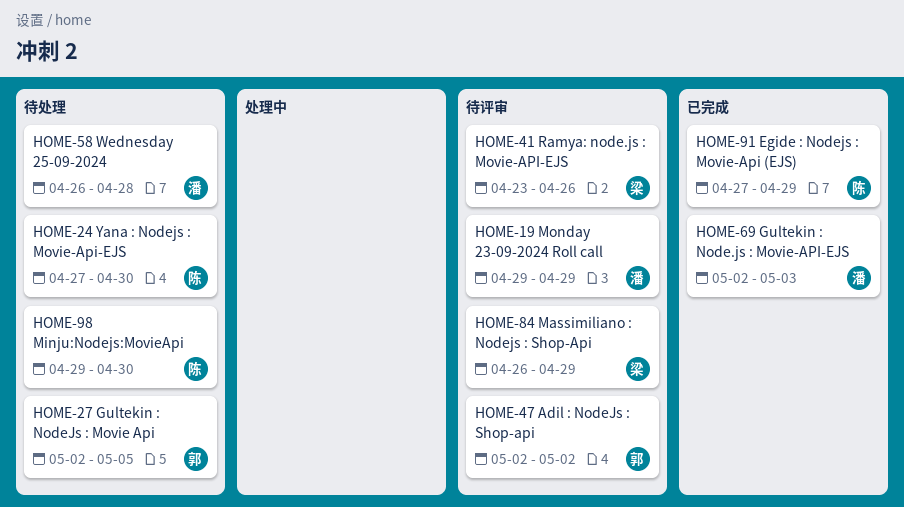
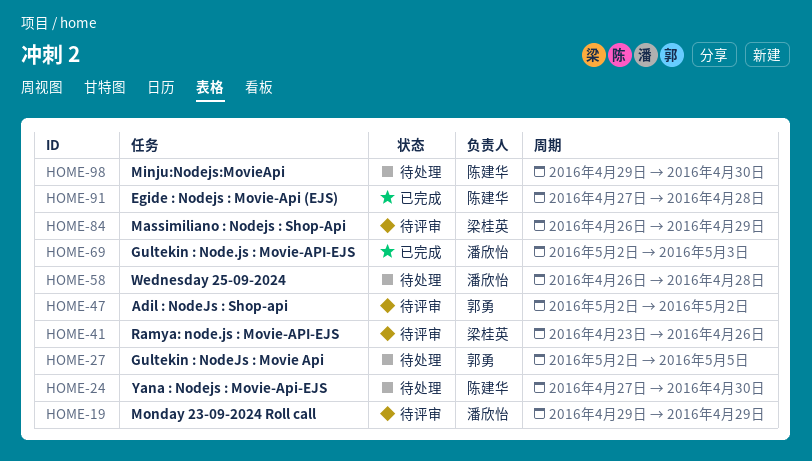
HOME-91, due: Apr 29 -> Apr 28

